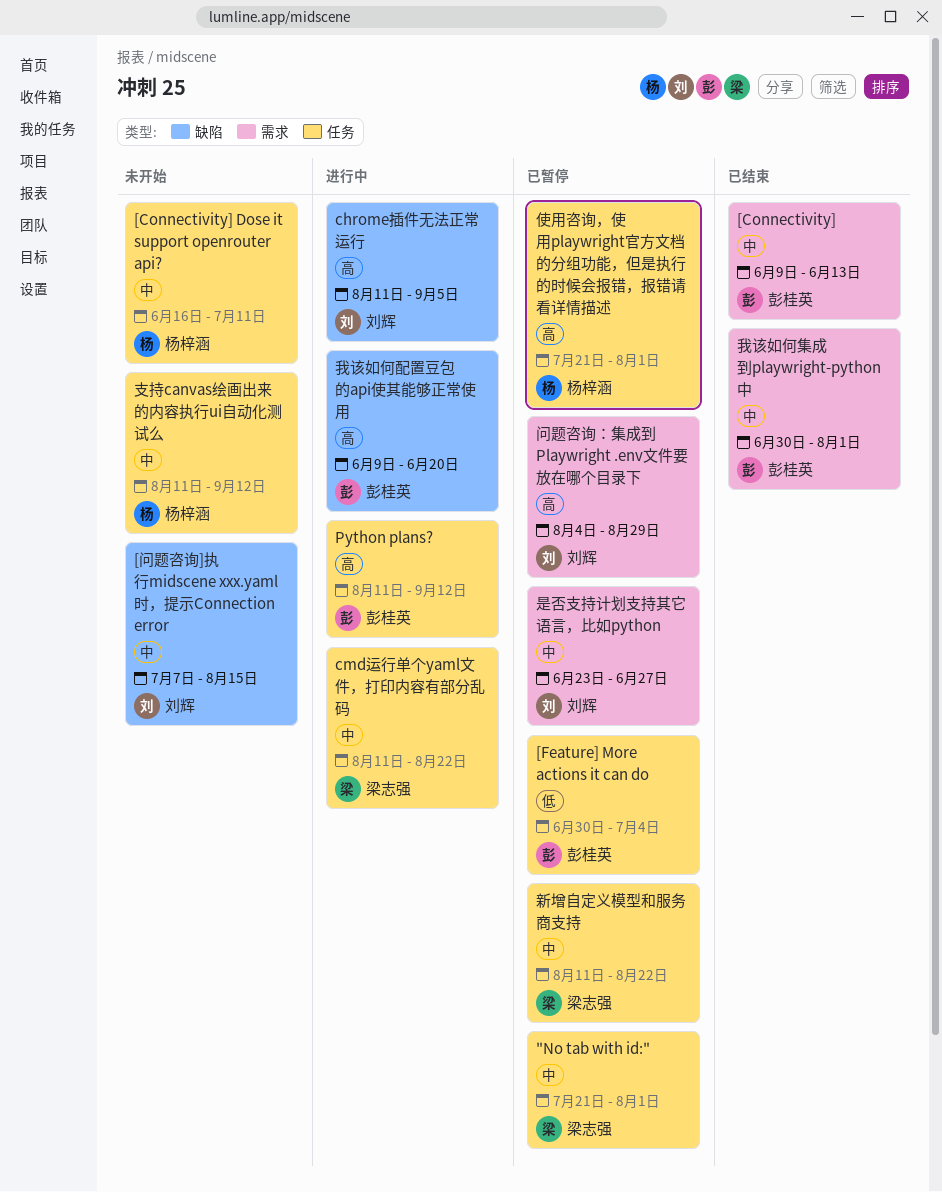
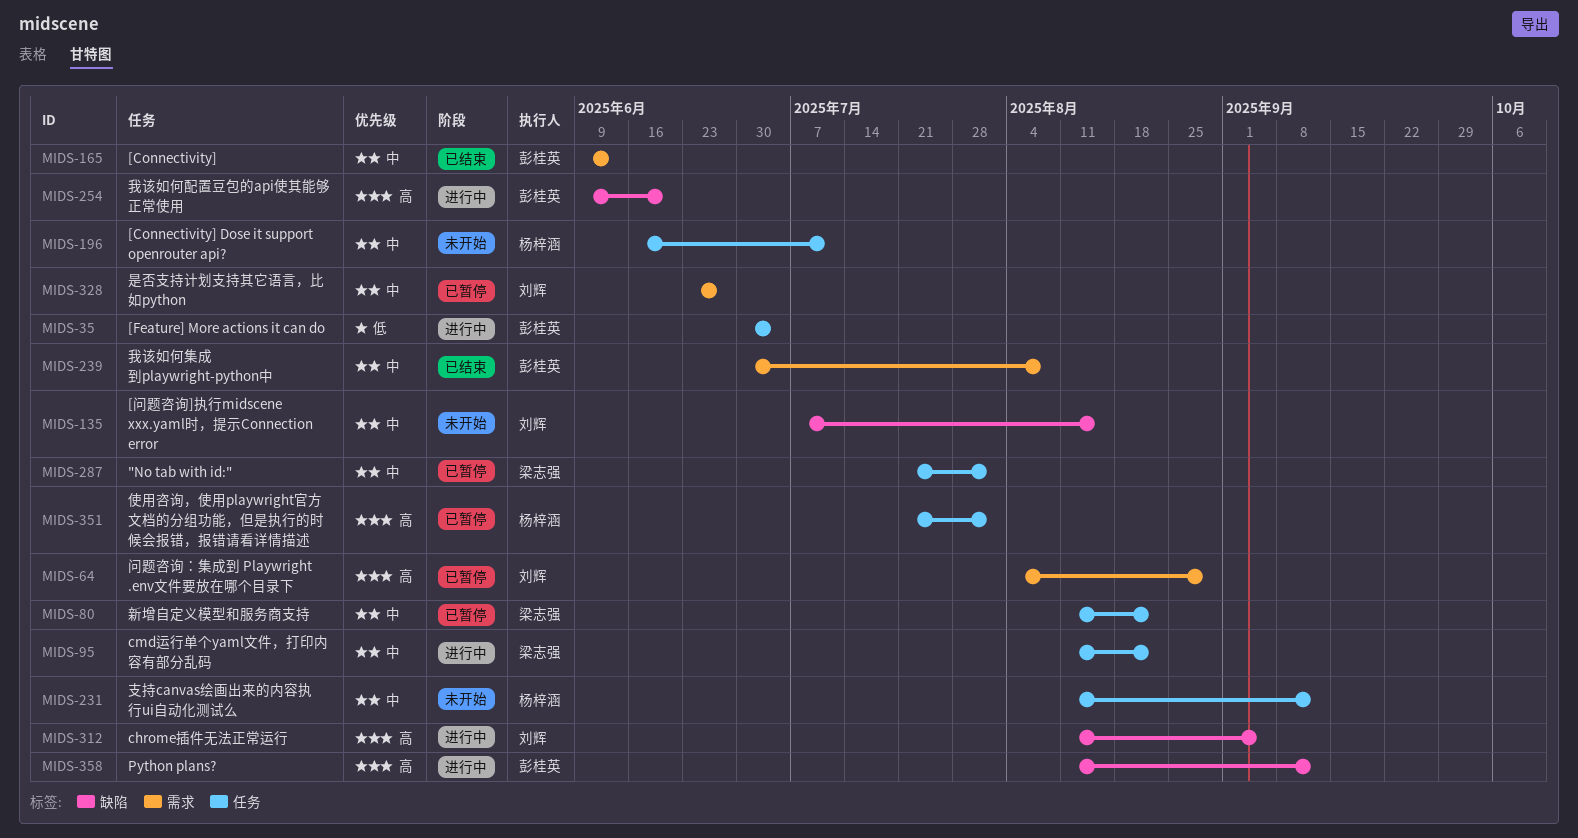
[Feature] More actions it can do, status: 已暂停 -> 进行中
Python plans?, label: 任务 -> 缺陷
我该如何集成到playwright-python中, due: Aug 1 -> Aug 8

